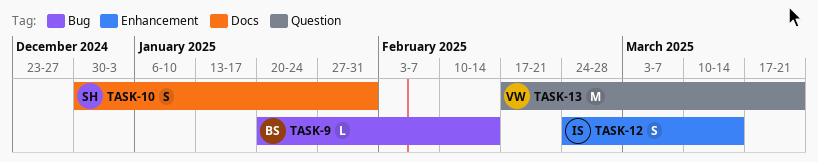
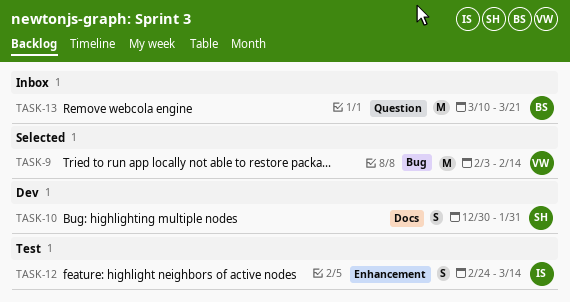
TASK-9, owner: BS -> VW
TASK-9, estimate: L -> M
TASK-9, start: Jan 20 -> Feb 3
TASK-13, owner: VW -> BS
TASK-13, start: Feb 17 -> Mar 10

